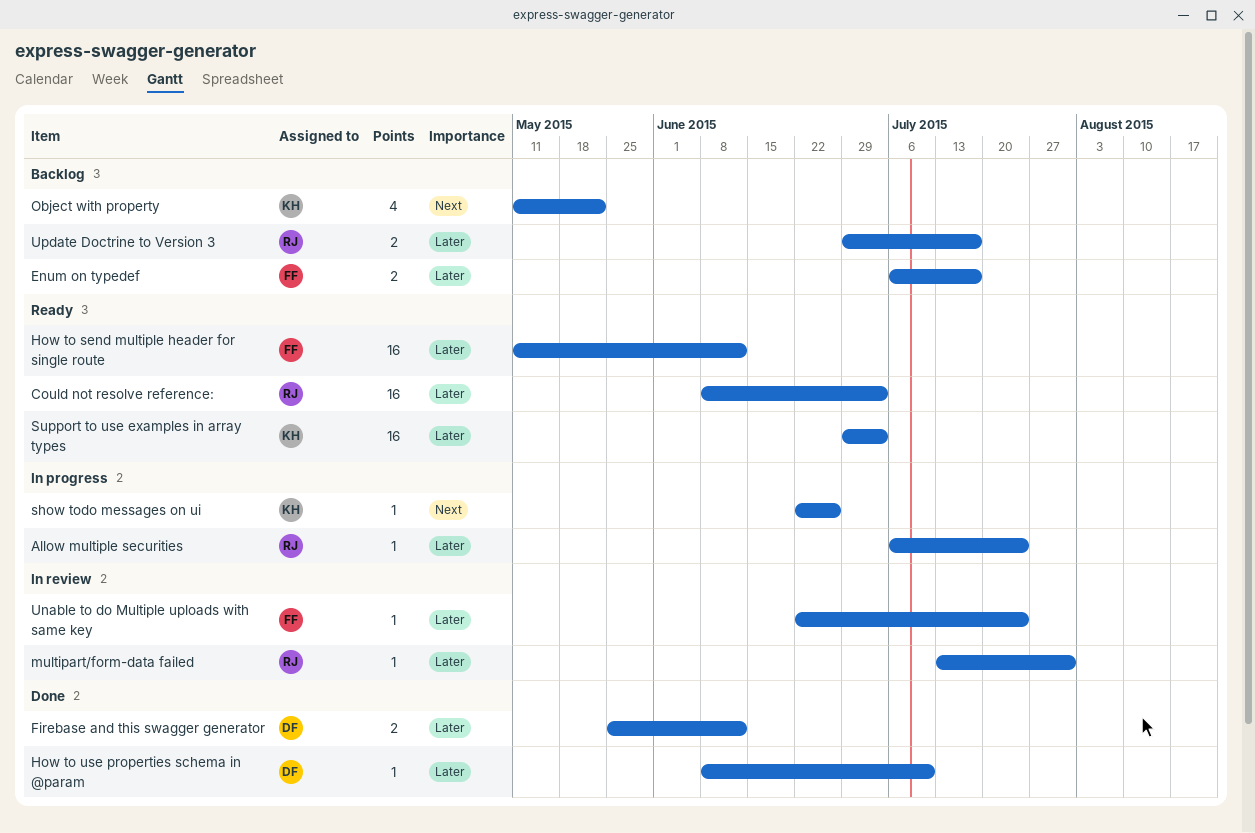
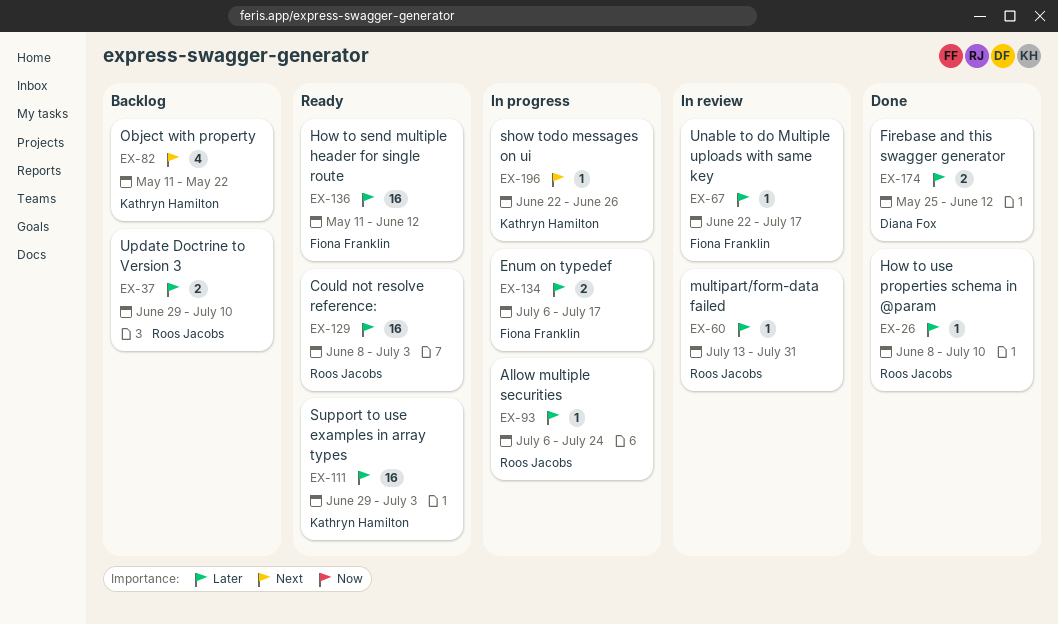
Enum on typedef, status: Backlog -> In progress
How to use properties schema in @param, owner: Diana Fox -> Roos Jacobs
Unable to do Multiple uploads with same key, due: Jul 24 -> Jul 17
Update Doctrine to Version 3, due: Jul 17 -> Jul 10

